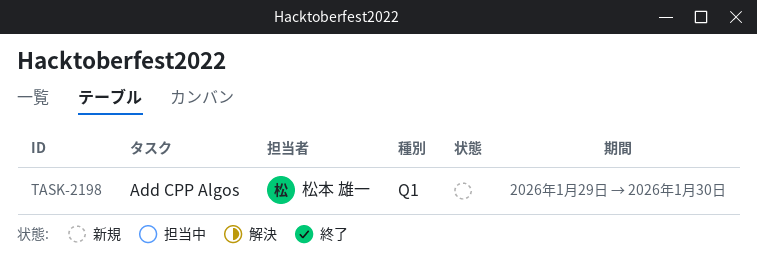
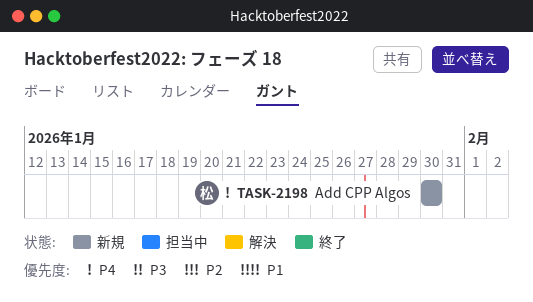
TASK-2198, start: Jan 29 -> Jan 30

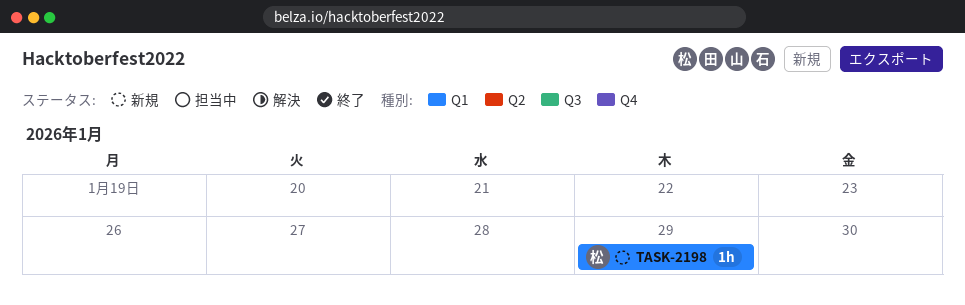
TASK-2198, start: Jan 30 -> Jan 29
TASK-2198, due: Jan 30 -> Jan 29

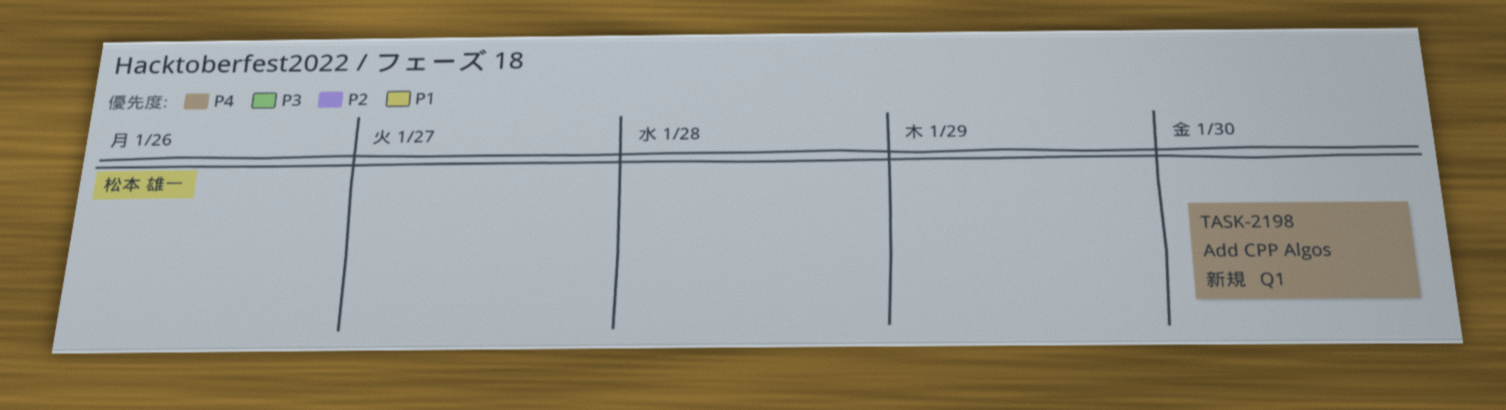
TASK-2198, due: Jan 29 -> Jan 30

